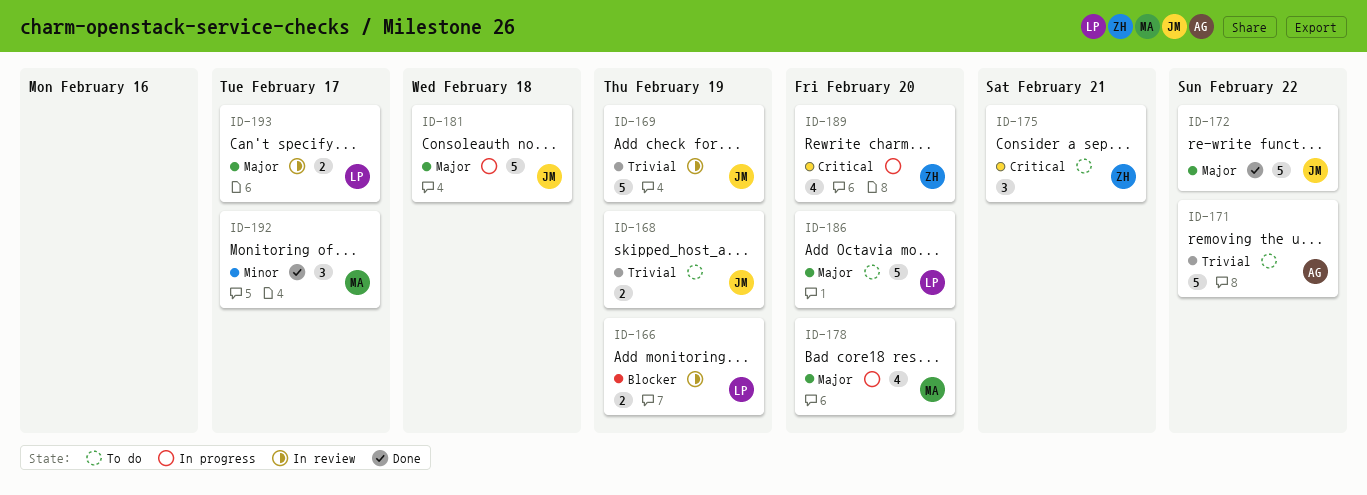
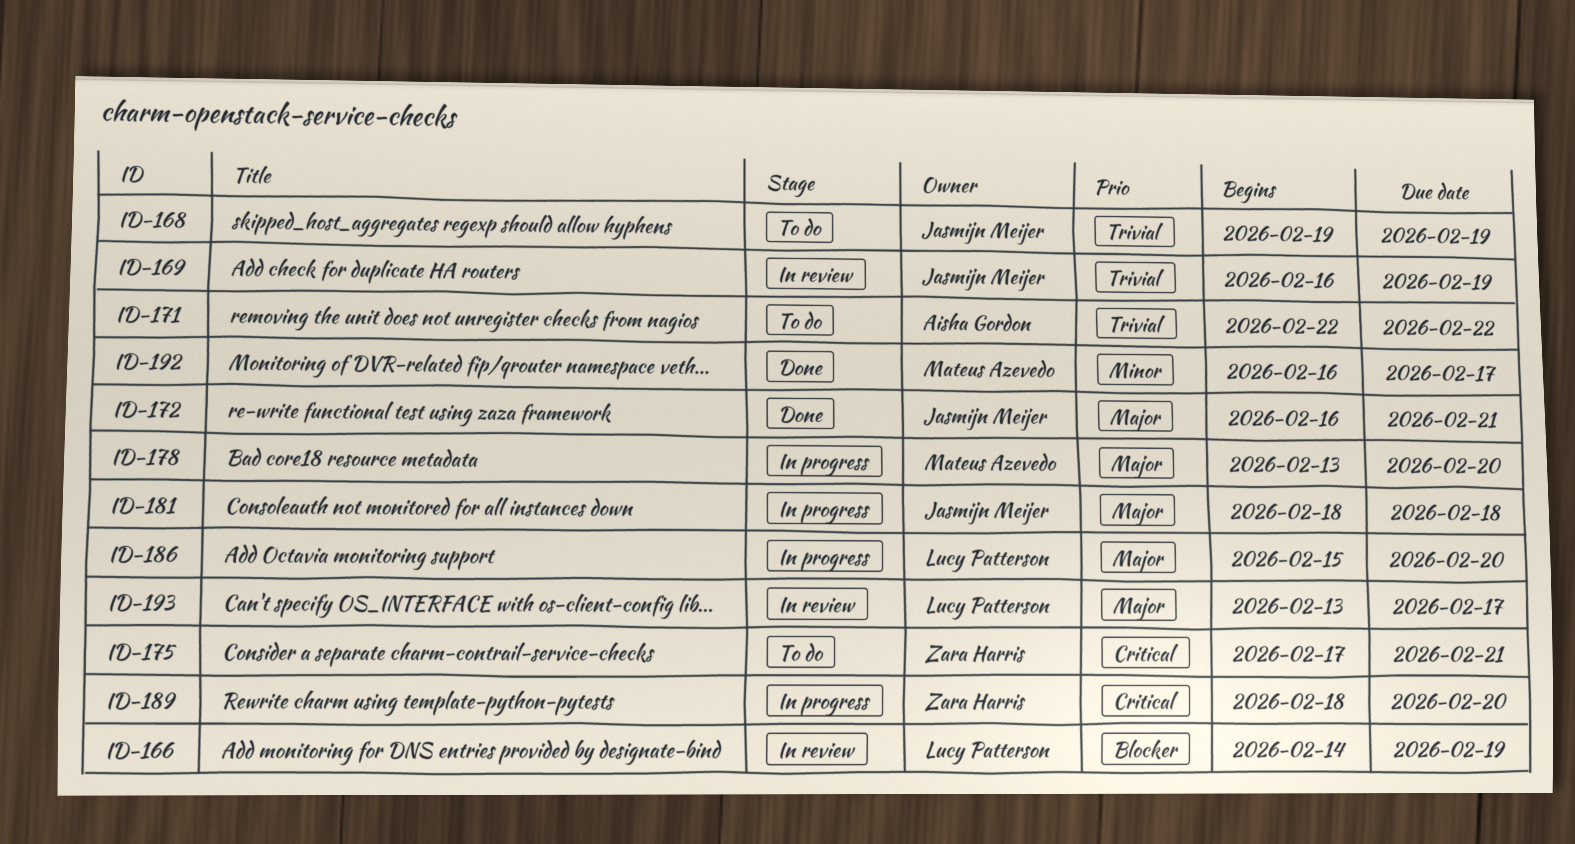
ID-172, due: Feb 22 -> Feb 21
ID-186, status: To do -> In progress

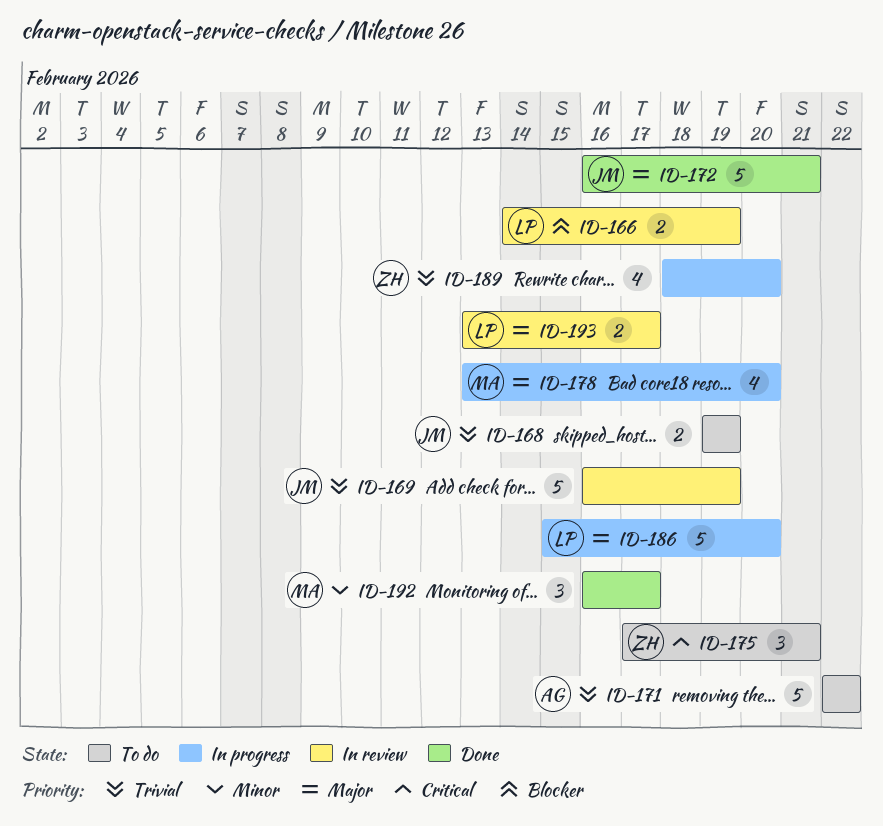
ID-181: present -> none
ID-189, priority: Critical -> Trivial

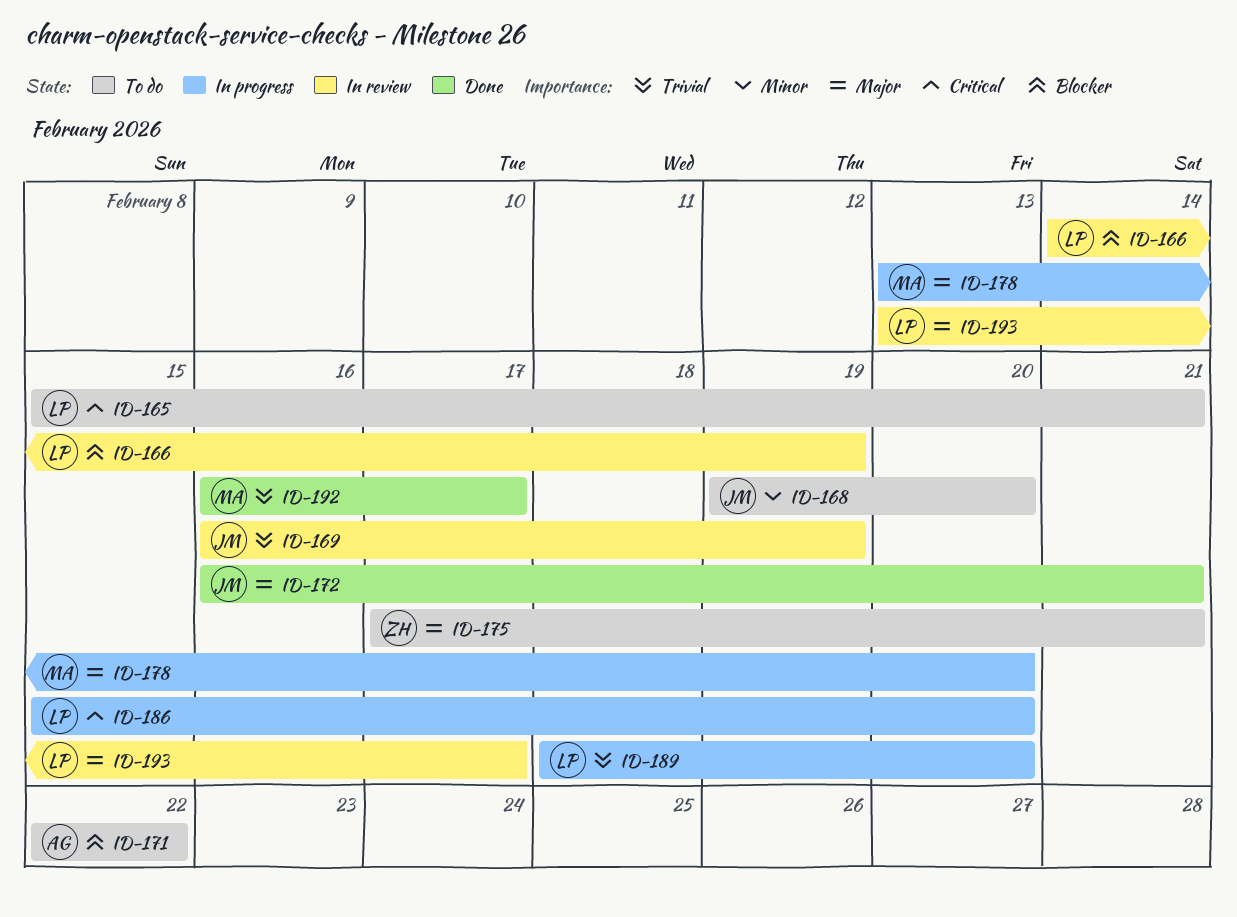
ID-165: none -> present
ID-168, priority: Trivial -> Minor
ID-168, due: Feb 19 -> Feb 20
ID-171, priority: Trivial -> Blocker
ID-175, priority: Critical -> Major
ID-186, priority: Major -> Critical
ID-189, owner: ZH -> LP
ID-192, priority: Minor -> Trivial

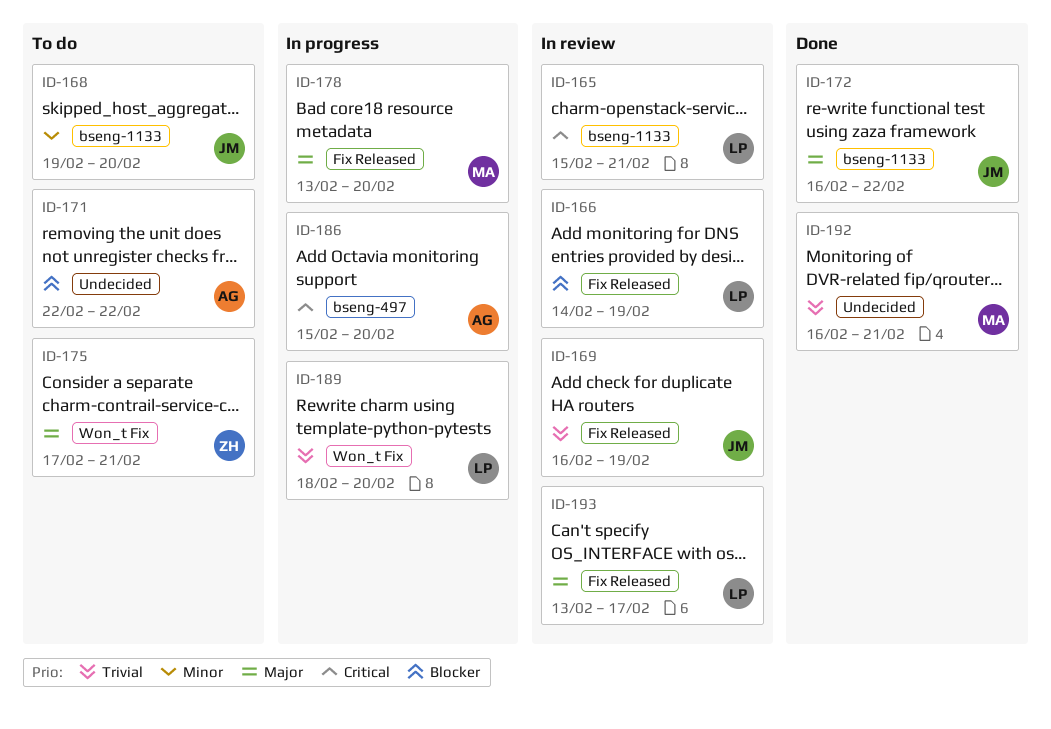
ID-165, status: To do -> In review
ID-172, due: Feb 21 -> Feb 22
ID-186, owner: LP -> AG
ID-192, due: Feb 17 -> Feb 21

